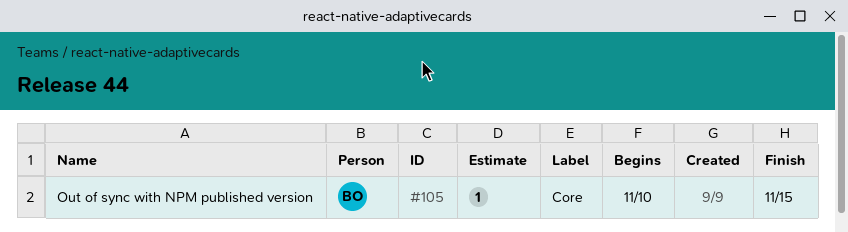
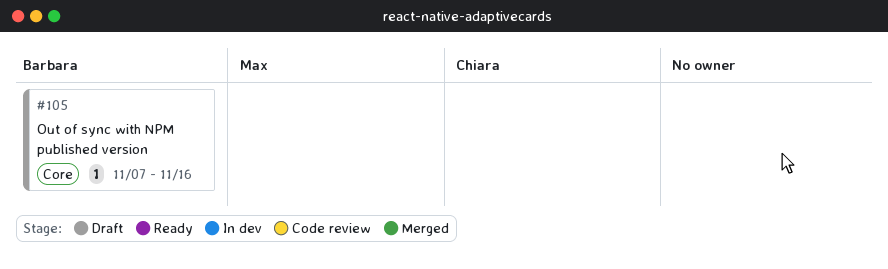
#105, start: Nov 10 -> Nov 7
#105, due: Nov 15 -> Nov 16

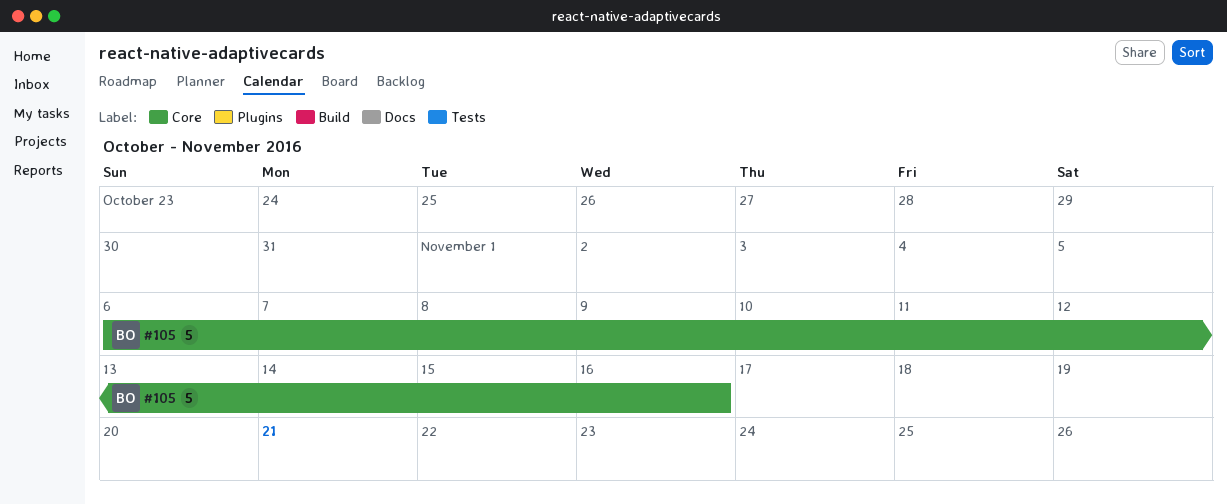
#105, estimate: 1 -> 5
#105, start: Nov 7 -> Nov 6

